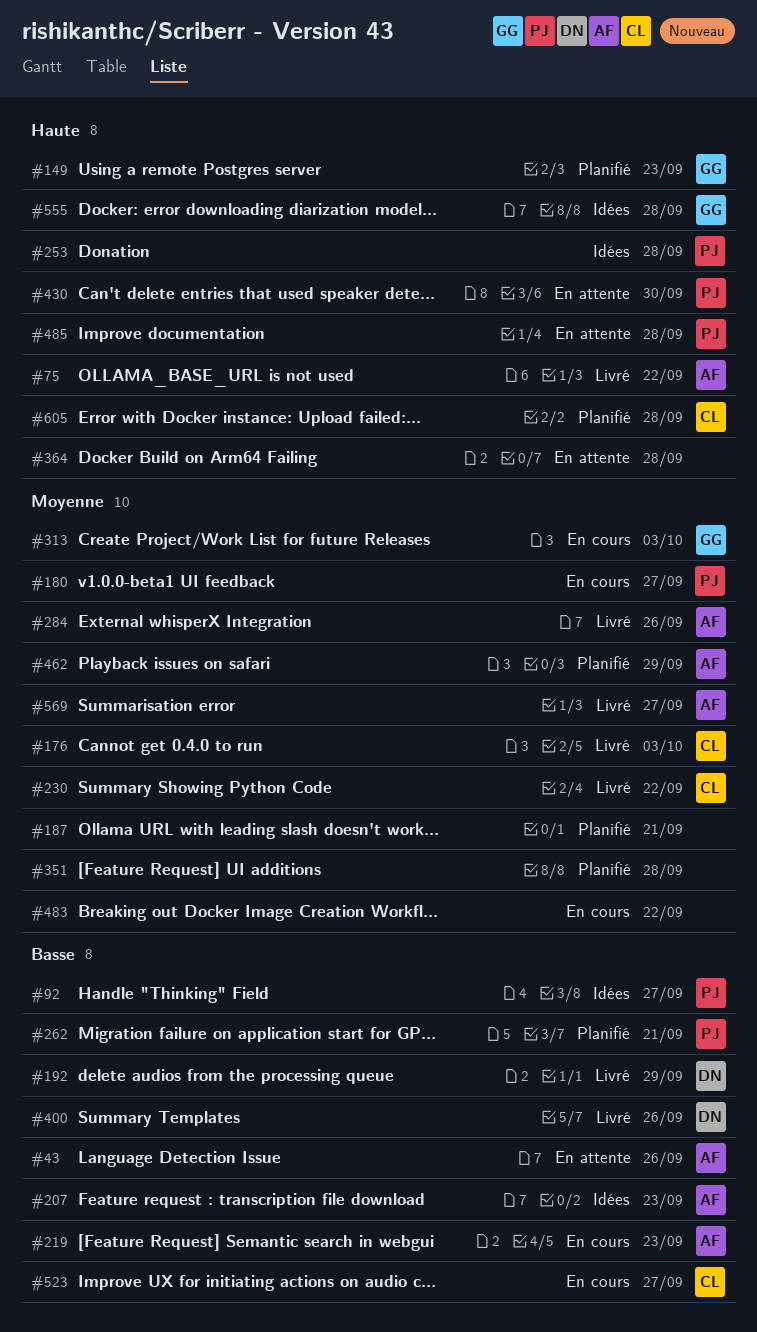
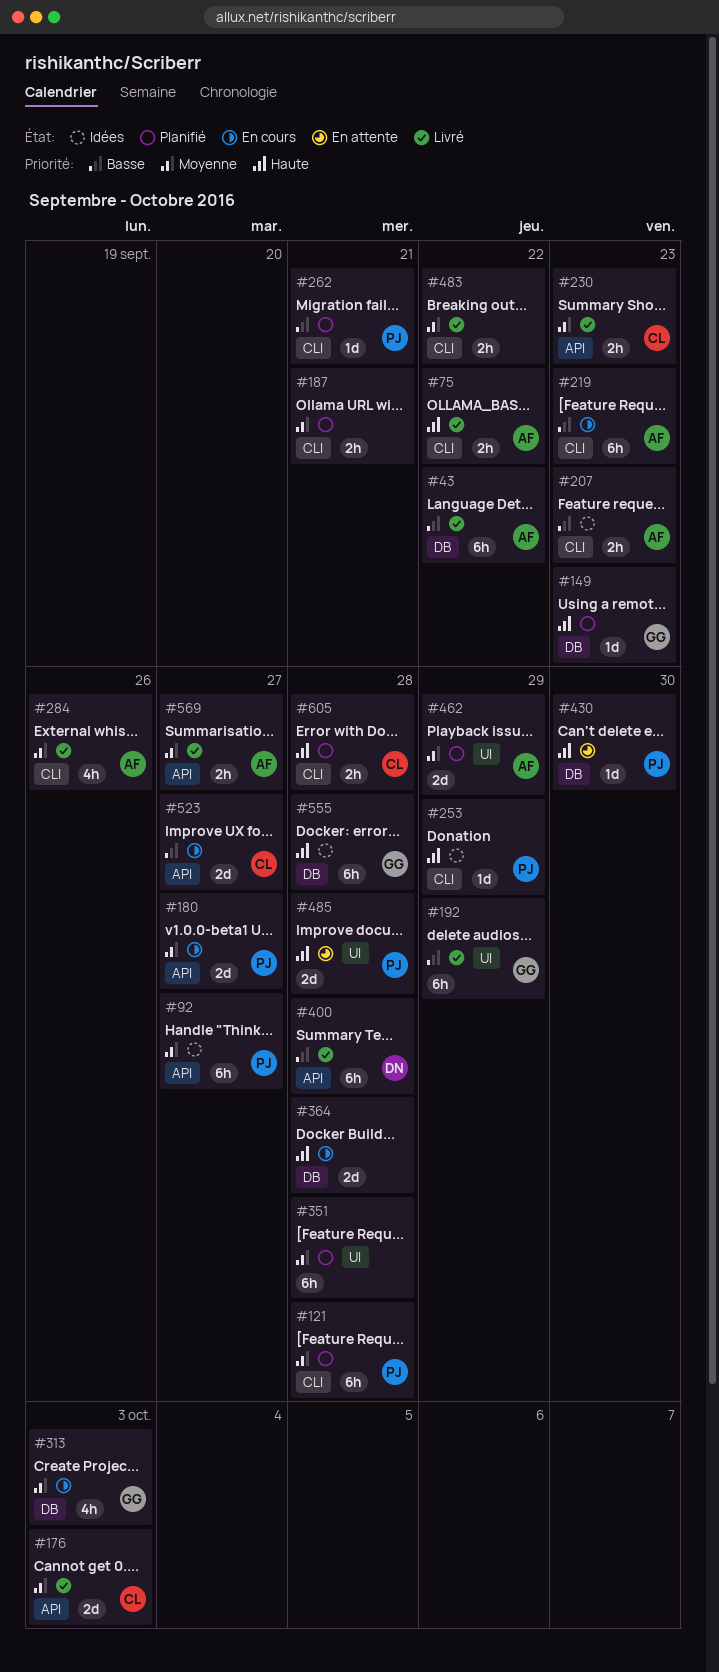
#43, status: En attente -> Livré
#43, due: Sep 26 -> Sep 22
#92, priority: Basse -> Moyenne
#121: none -> present
#192, owner: DN -> GG
#230, due: Sep 22 -> Sep 23
#253, due: Sep 28 -> Sep 29
#364, status: En attente -> En cours
#400, due: Sep 26 -> Sep 28
#483, status: En cours -> Livré

